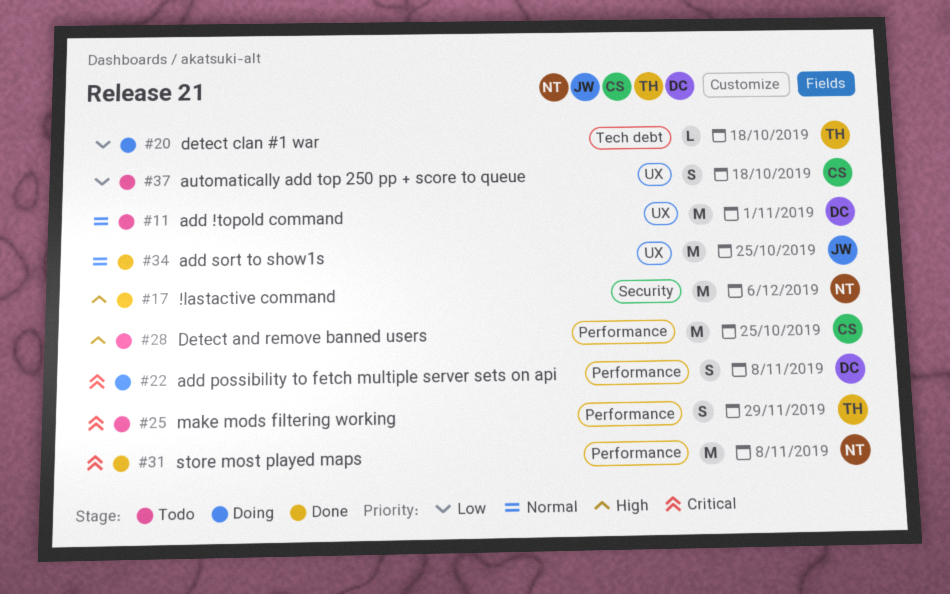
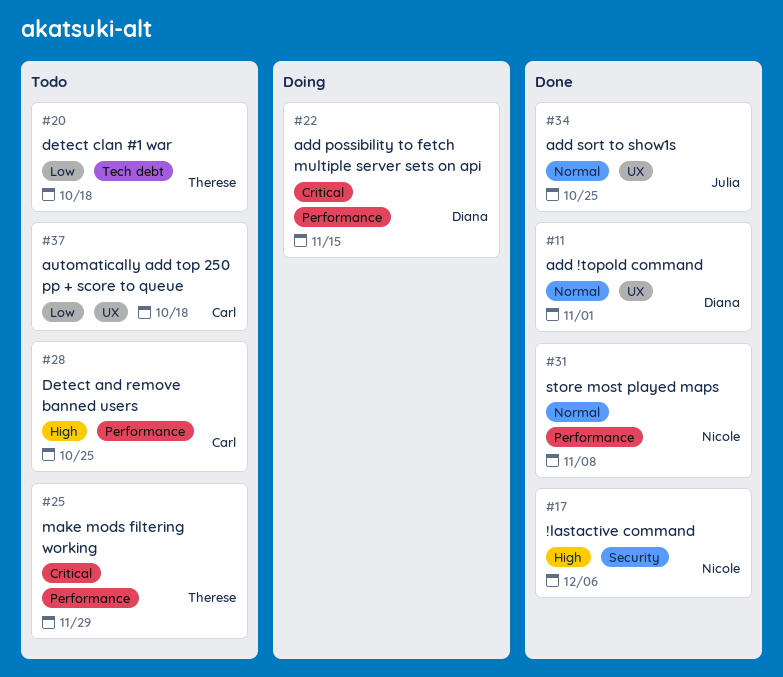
#11, status: Todo -> Done
#20, status: Doing -> Todo
#22, due: Nov 8 -> Nov 15
#31, priority: Critical -> Normal

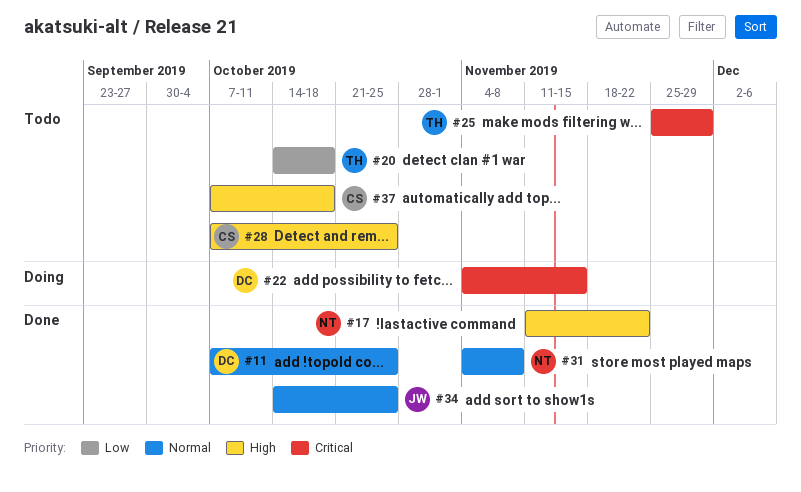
#11, due: Nov 1 -> Oct 25
#17, due: Dec 6 -> Nov 22
#37, priority: Low -> High

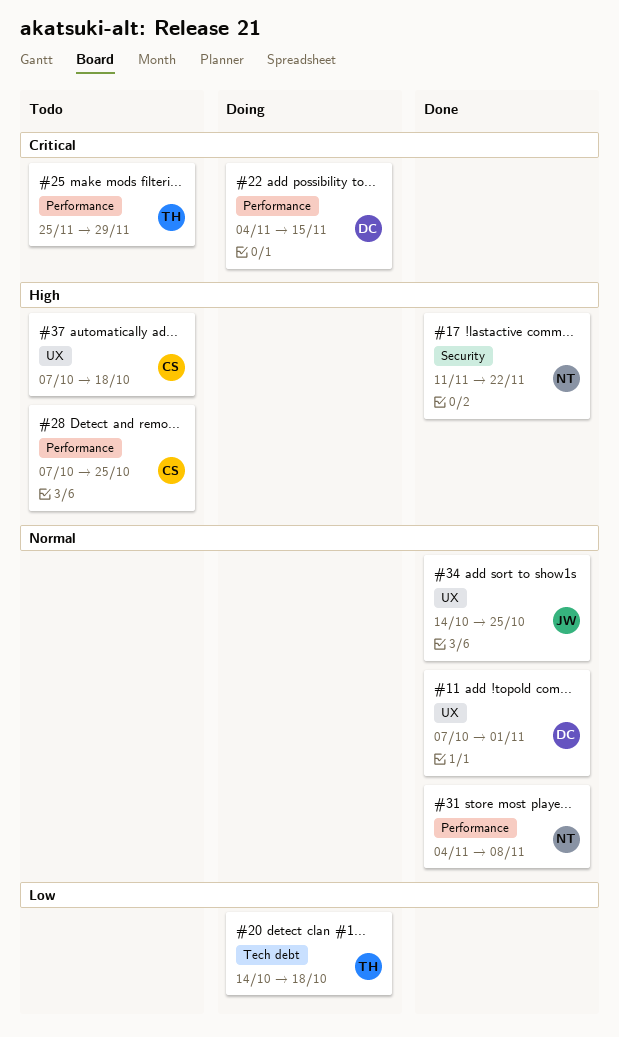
#11, due: Oct 25 -> Nov 1
#20, status: Todo -> Doing

